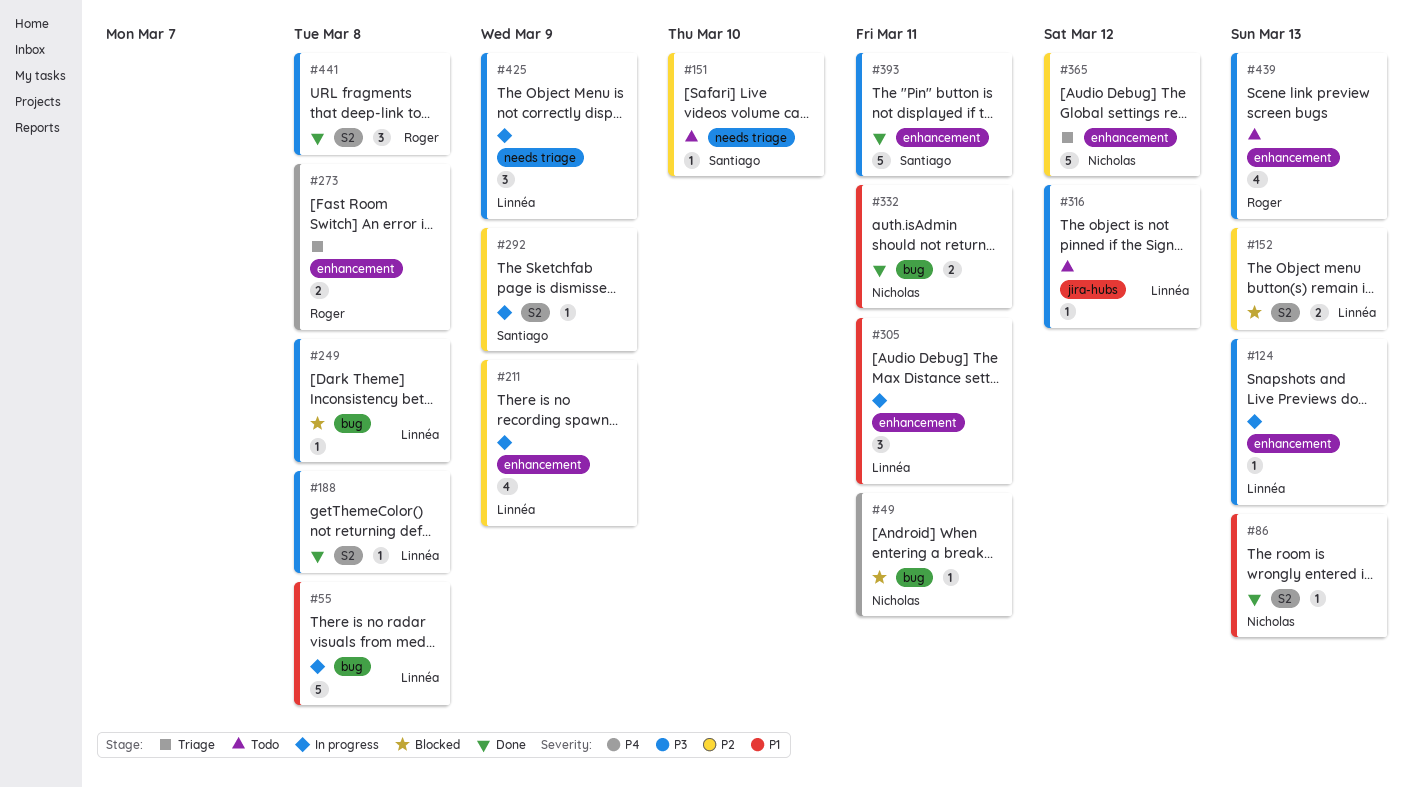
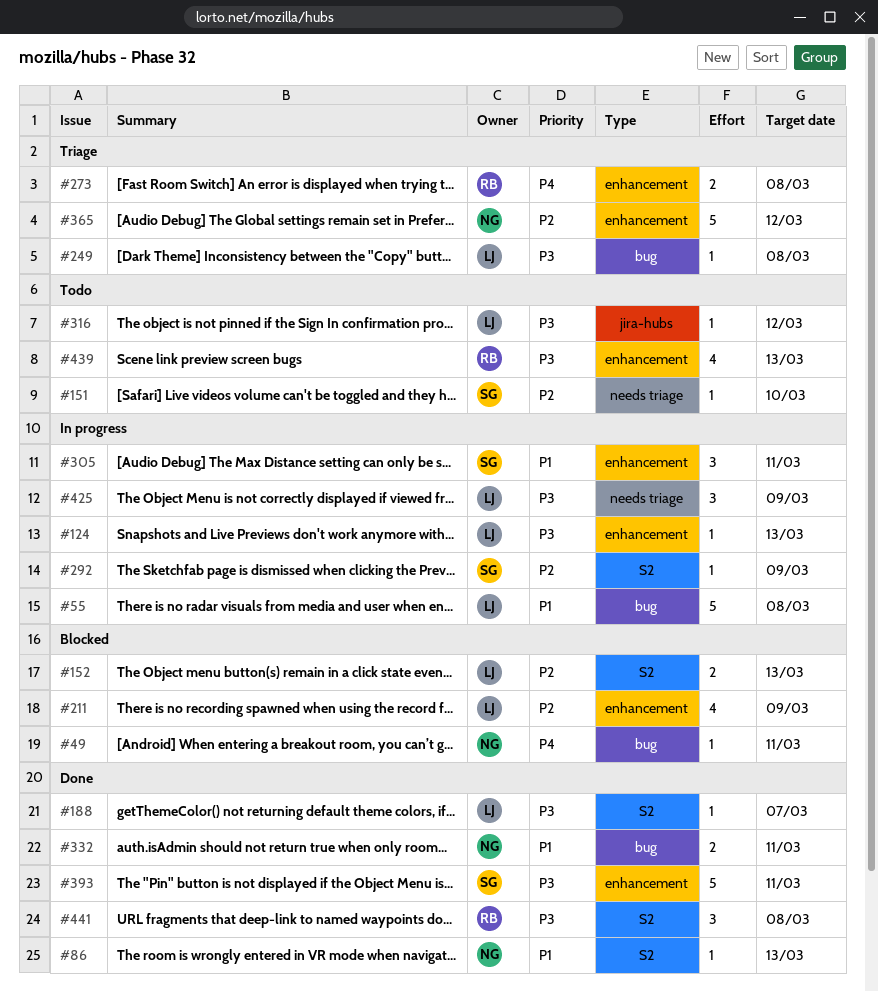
#188, due: Mar 8 -> Mar 7
#211, status: In progress -> Blocked
#249, status: Blocked -> Triage
#305, owner: Linnéa -> Santiago

